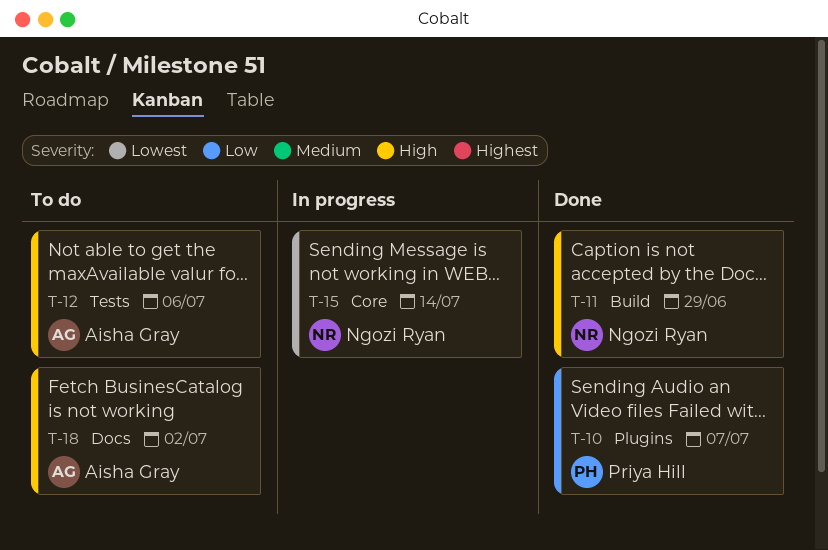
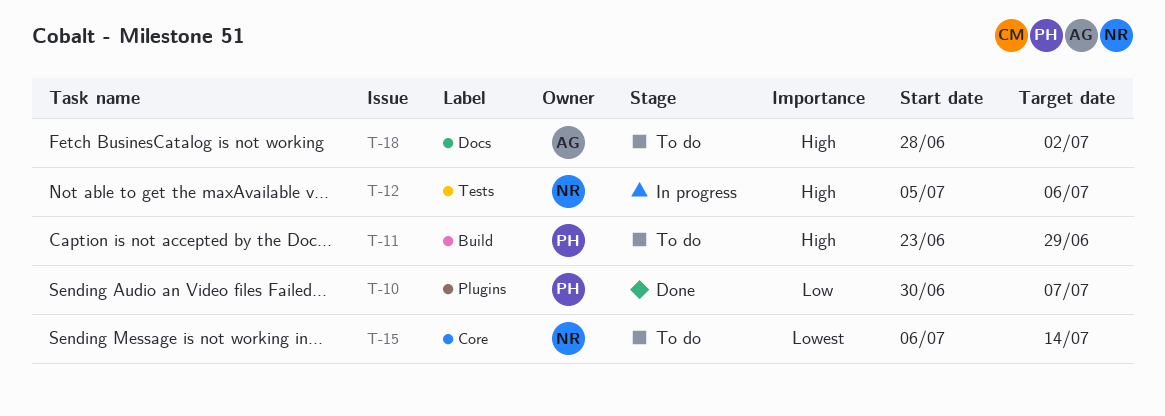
T-11, status: Done -> To do
T-11, owner: Ngozi Ryan -> Priya Hill
T-12, status: To do -> In progress
T-12, owner: Aisha Gray -> Ngozi Ryan
T-15, status: In progress -> To do

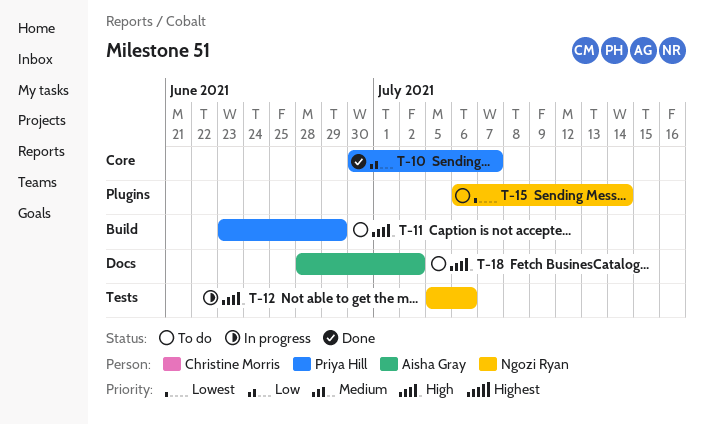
T-10, label: Plugins -> Core
T-15, label: Core -> Plugins

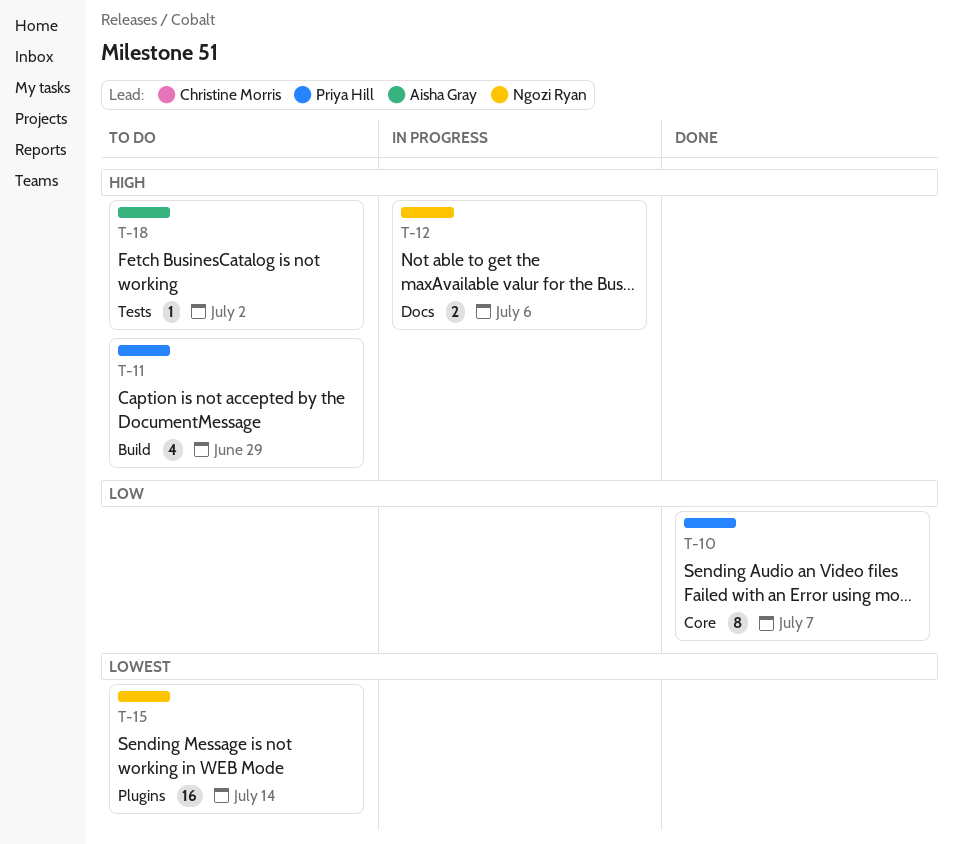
T-12, label: Tests -> Docs
T-18, label: Docs -> Tests

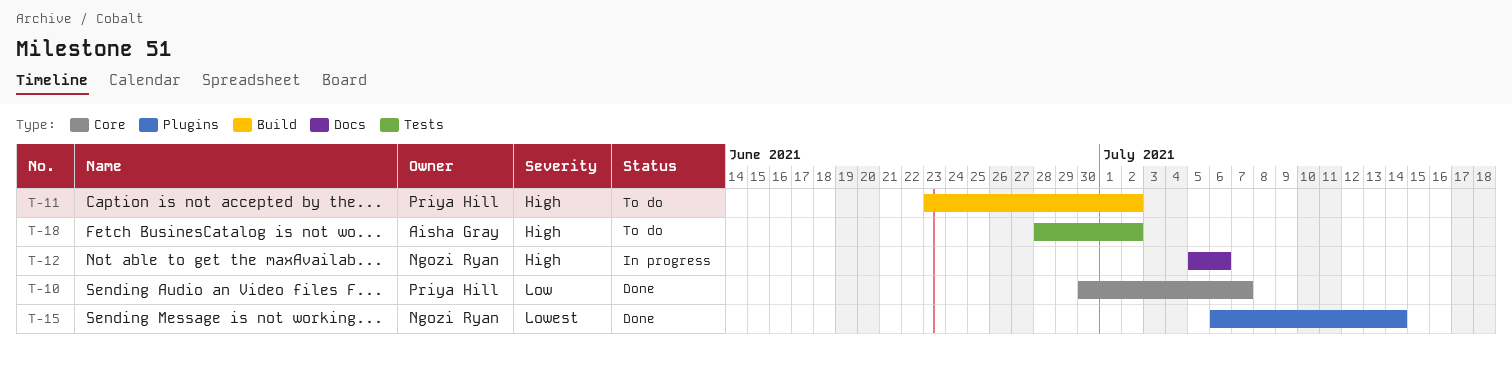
T-11, due: Jun 29 -> Jul 2
T-15, status: To do -> Done

